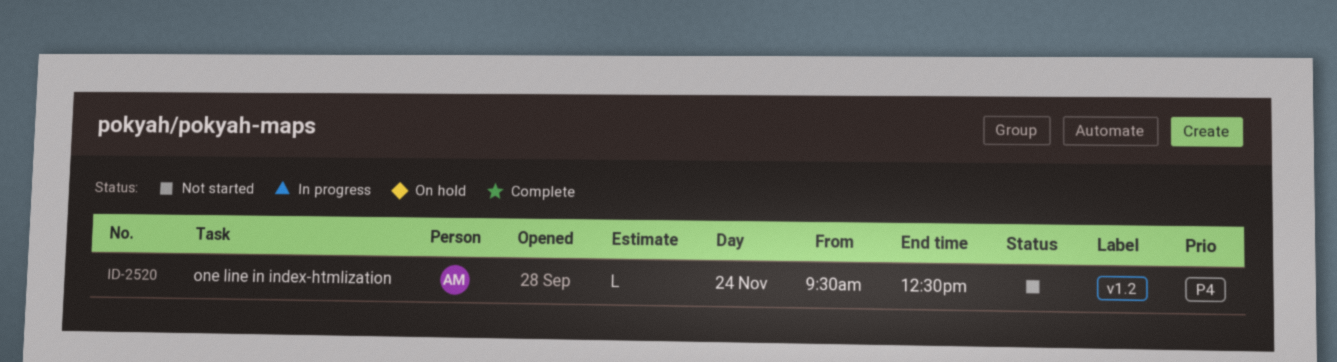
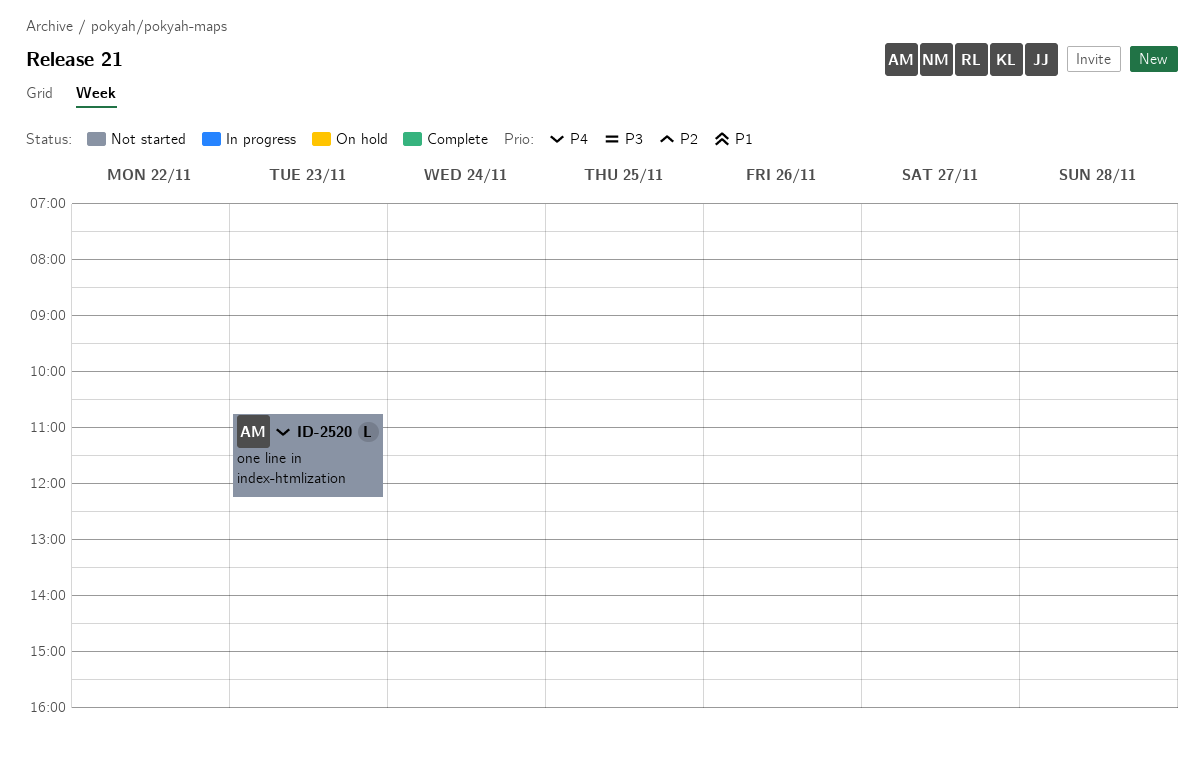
ID-2520, day: Nov 24 -> Nov 23
ID-2520, begins: 09:30 -> 10:45
ID-2520, ends: 12:30 -> 12:15

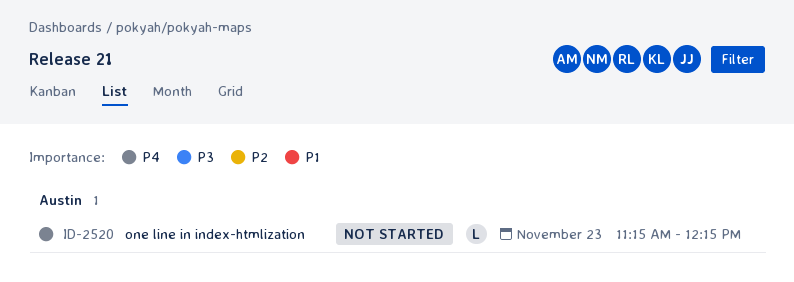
ID-2520, begins: 10:45 -> 11:15

